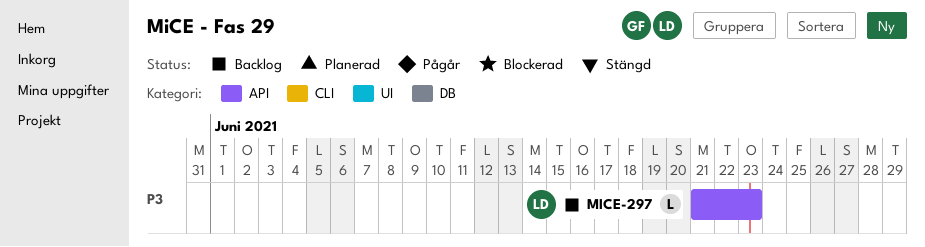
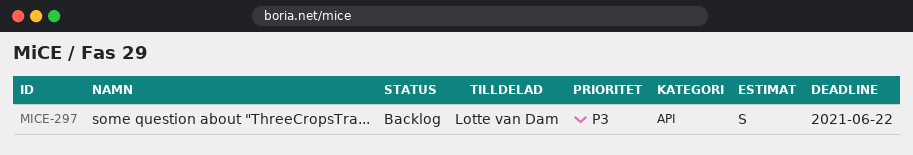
MICE-297, estimate: L -> S
MICE-297, due: Jun 23 -> Jun 22

